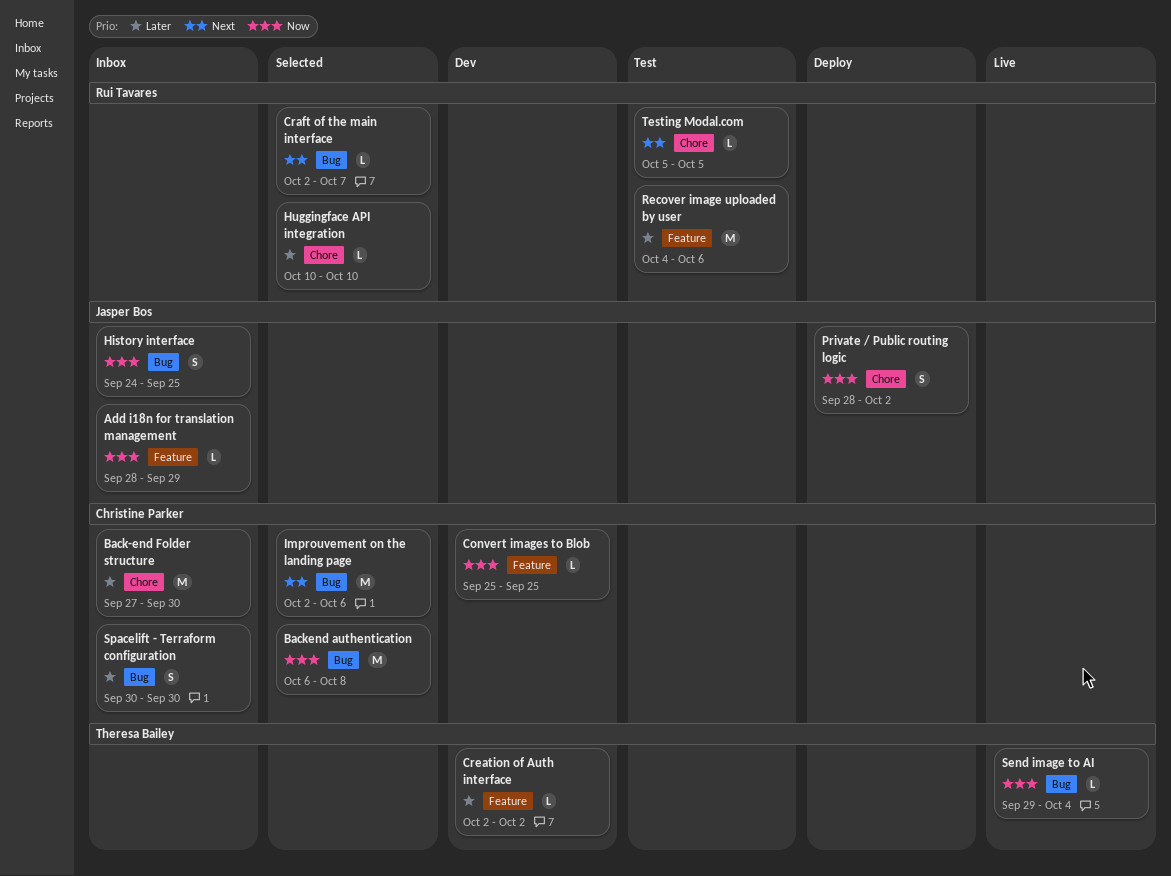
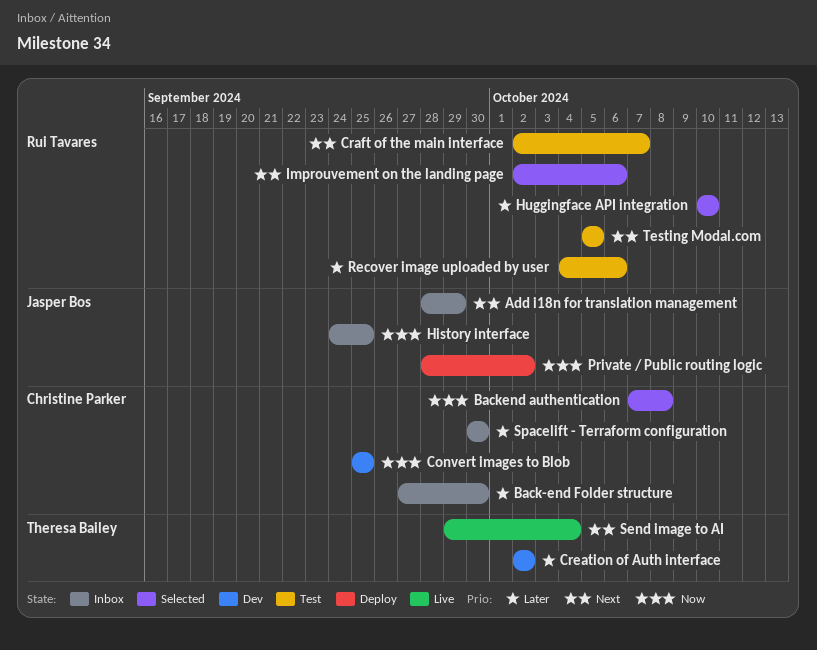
Add i18n for translation management, priority: Now -> Next
Backend authentication, start: Oct 6 -> Oct 7
Craft of the main interface, status: Selected -> Test
Improuvement on the landing page, owner: Christine Parker -> Rui Tavares
Send image to AI, priority: Now -> Next

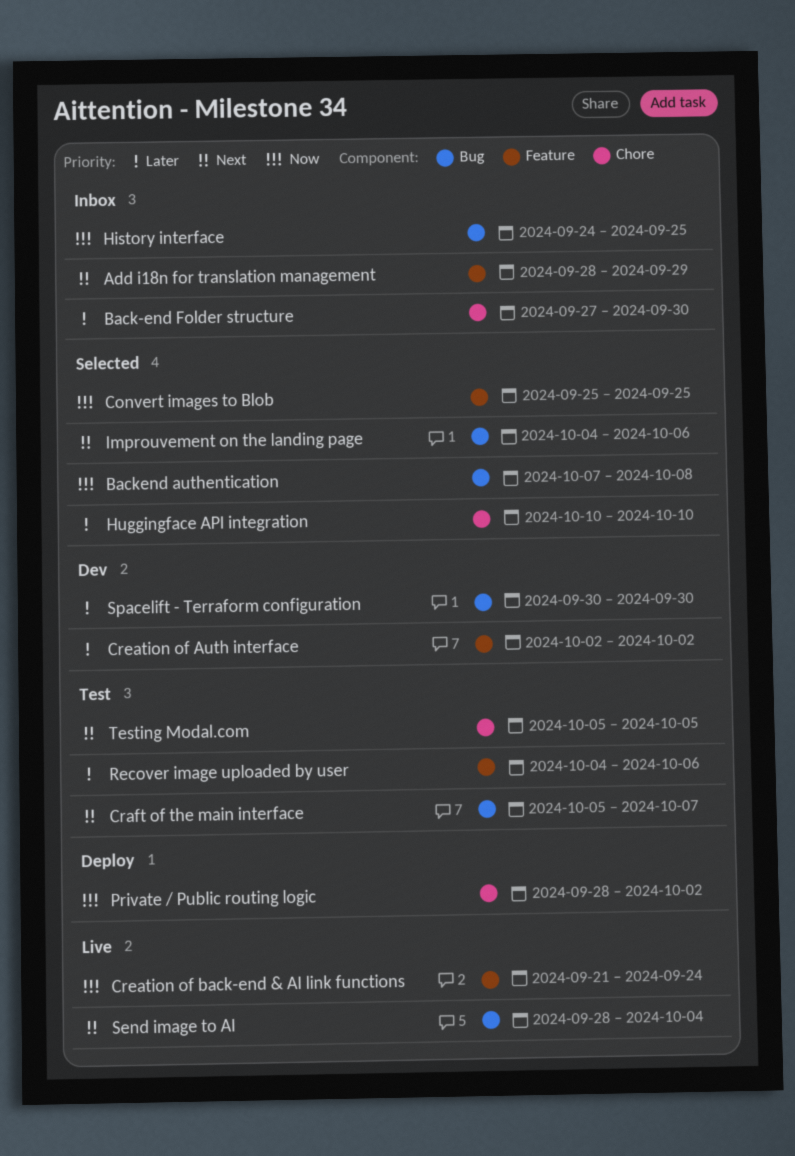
Convert images to Blob, status: Dev -> Selected
Craft of the main interface, start: Oct 2 -> Oct 5
Creation of back-end & AI link functions: none -> present
Improuvement on the landing page, start: Oct 2 -> Oct 4
Send image to AI, start: Sep 29 -> Sep 28
Spacelift - Terraform configuration, status: Inbox -> Dev

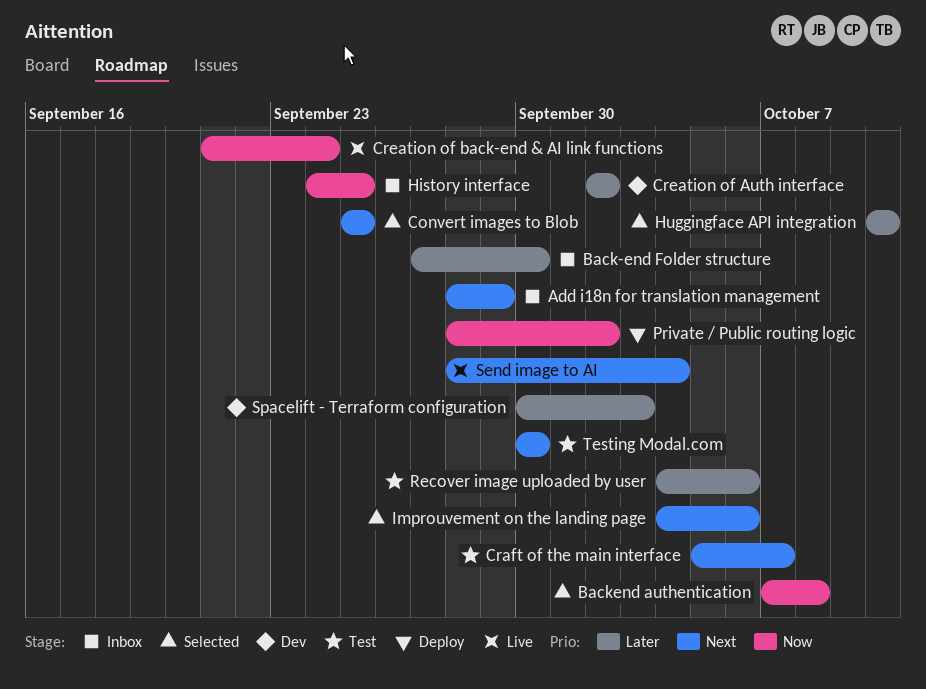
Convert images to Blob, priority: Now -> Next
Spacelift - Terraform configuration, due: Sep 30 -> Oct 3
Testing Modal.com, start: Oct 5 -> Sep 30
Testing Modal.com, due: Oct 5 -> Sep 30

